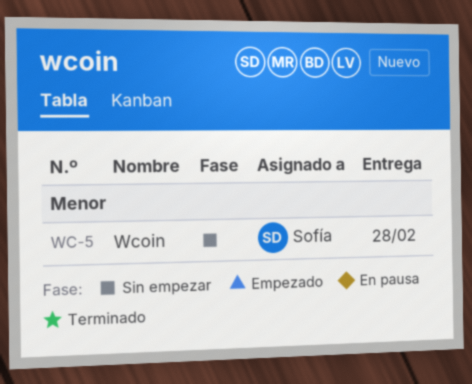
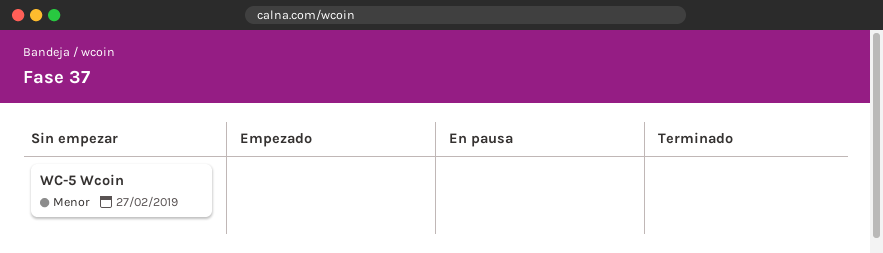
WC-5, due: Feb 28 -> Feb 27

